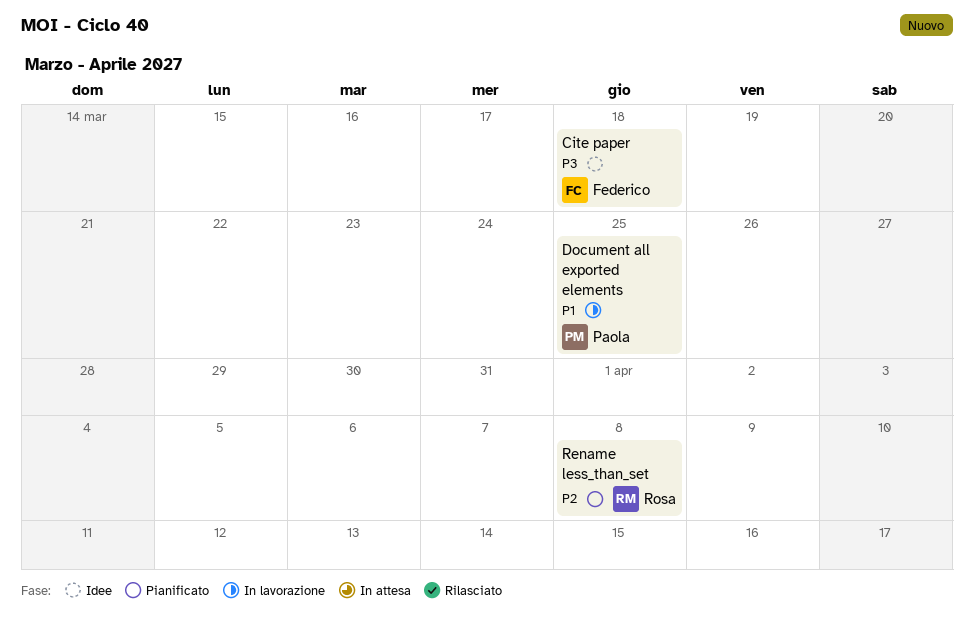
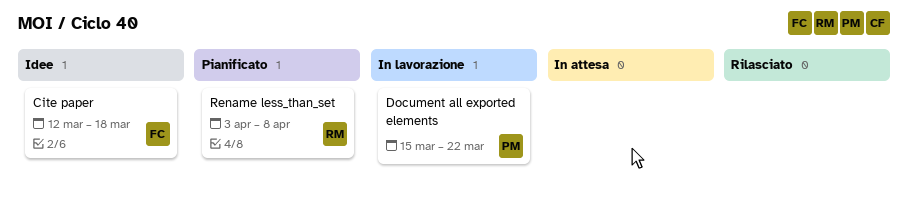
Document all exported elements, due: Mar 25 -> Mar 22

